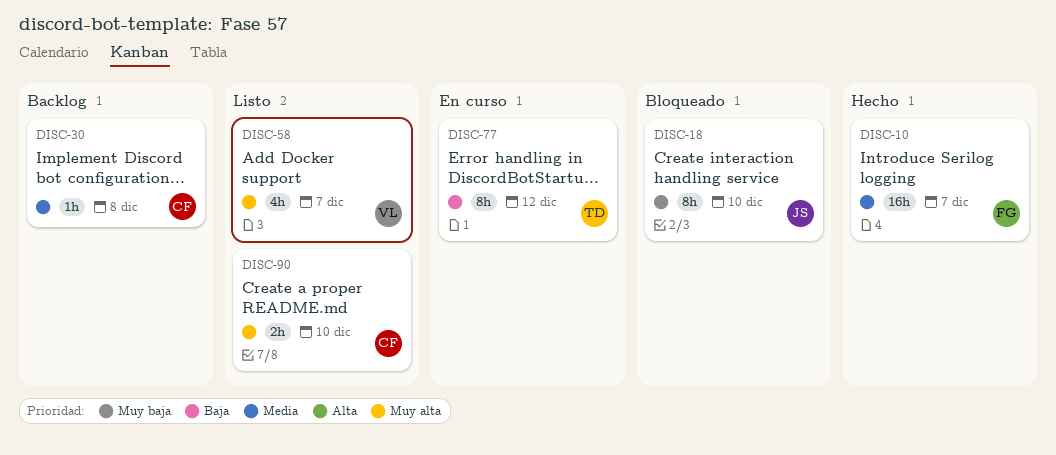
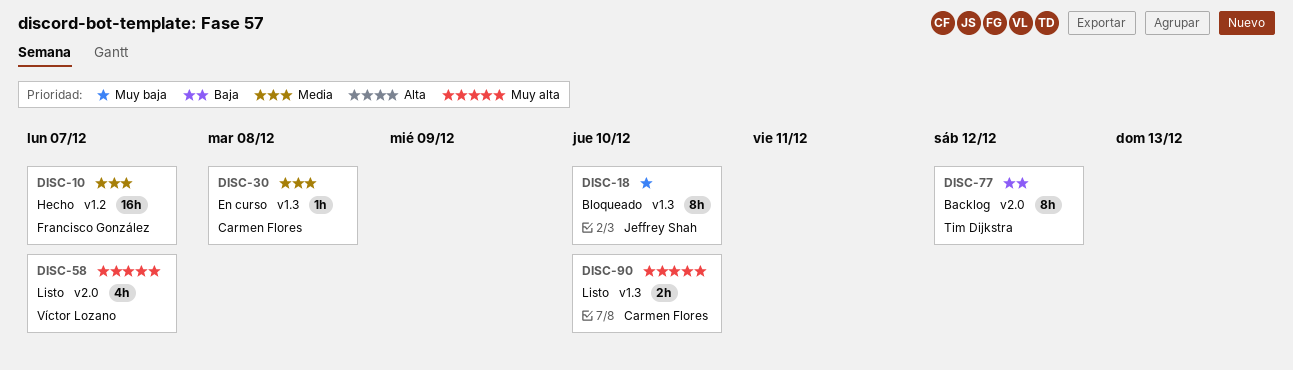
DISC-30, status: Backlog -> En curso
DISC-77, status: En curso -> Backlog

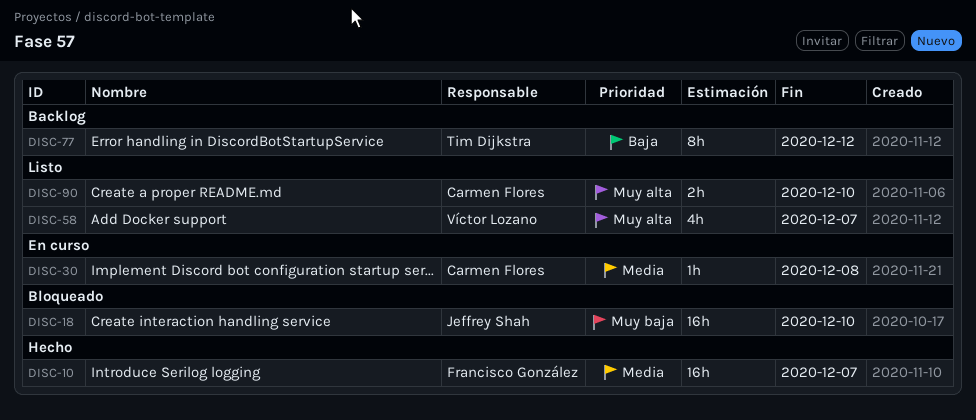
DISC-18, estimate: 8h -> 16h

